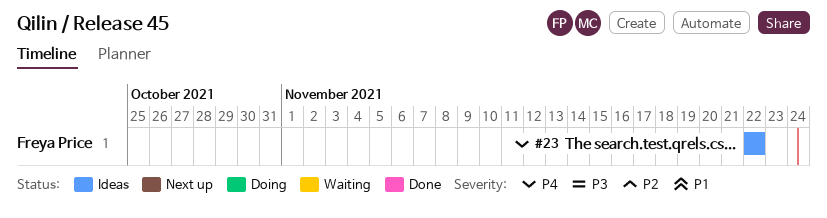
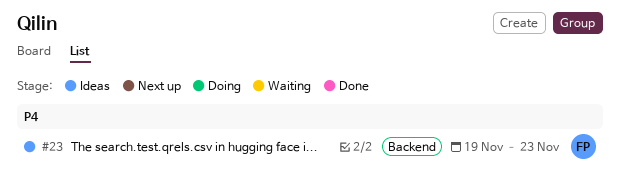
#23, start: Nov 22 -> Nov 19
#23, due: Nov 22 -> Nov 23

